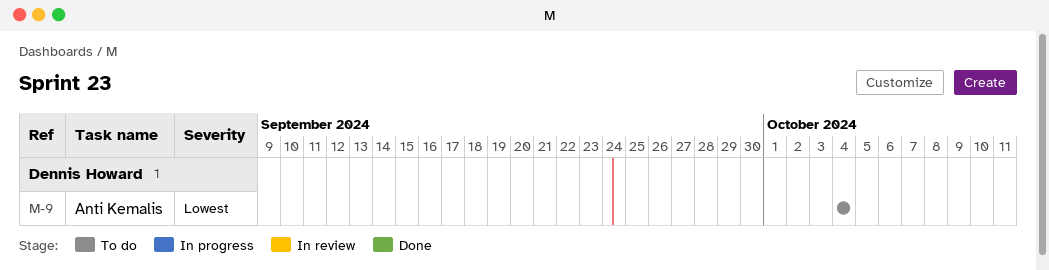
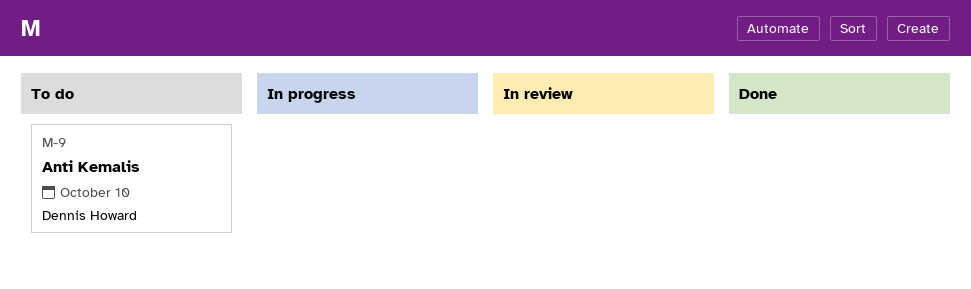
M-9, due: Oct 4 -> Oct 10

